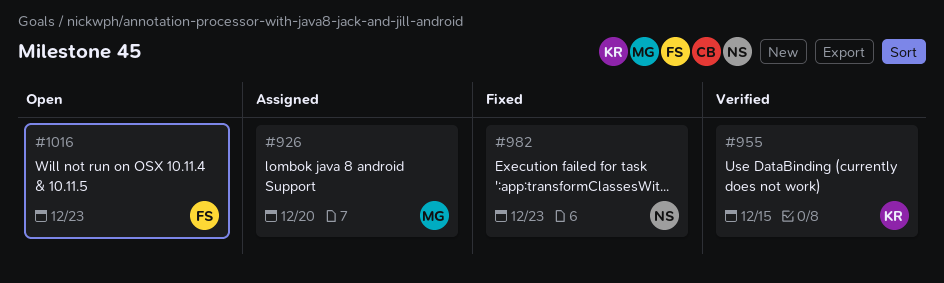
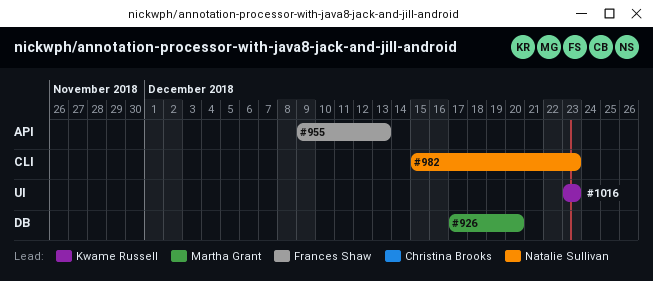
#955, owner: Kwame Russell -> Frances Shaw
#955, due: Dec 15 -> Dec 13
#1016, owner: Frances Shaw -> Kwame Russell

